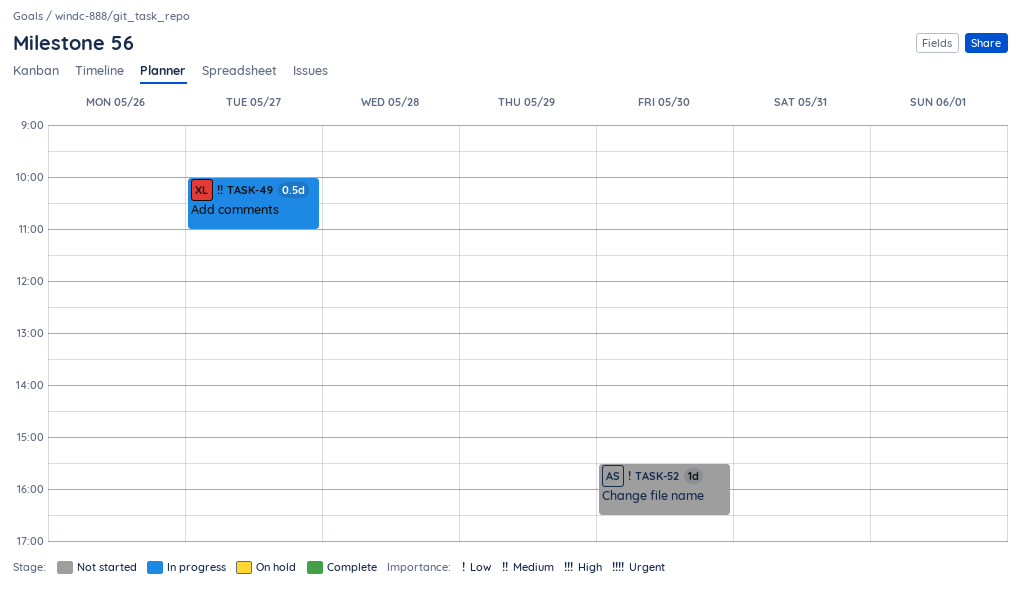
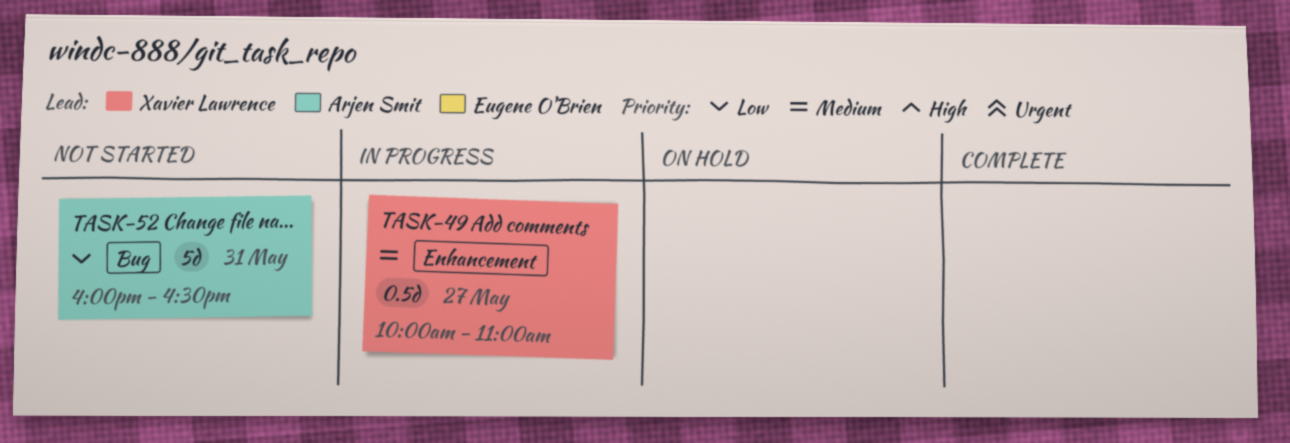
TASK-52, estimate: 1d -> 5d
TASK-52, day: May 30 -> May 31
TASK-52, begins: 15:30 -> 16:00

